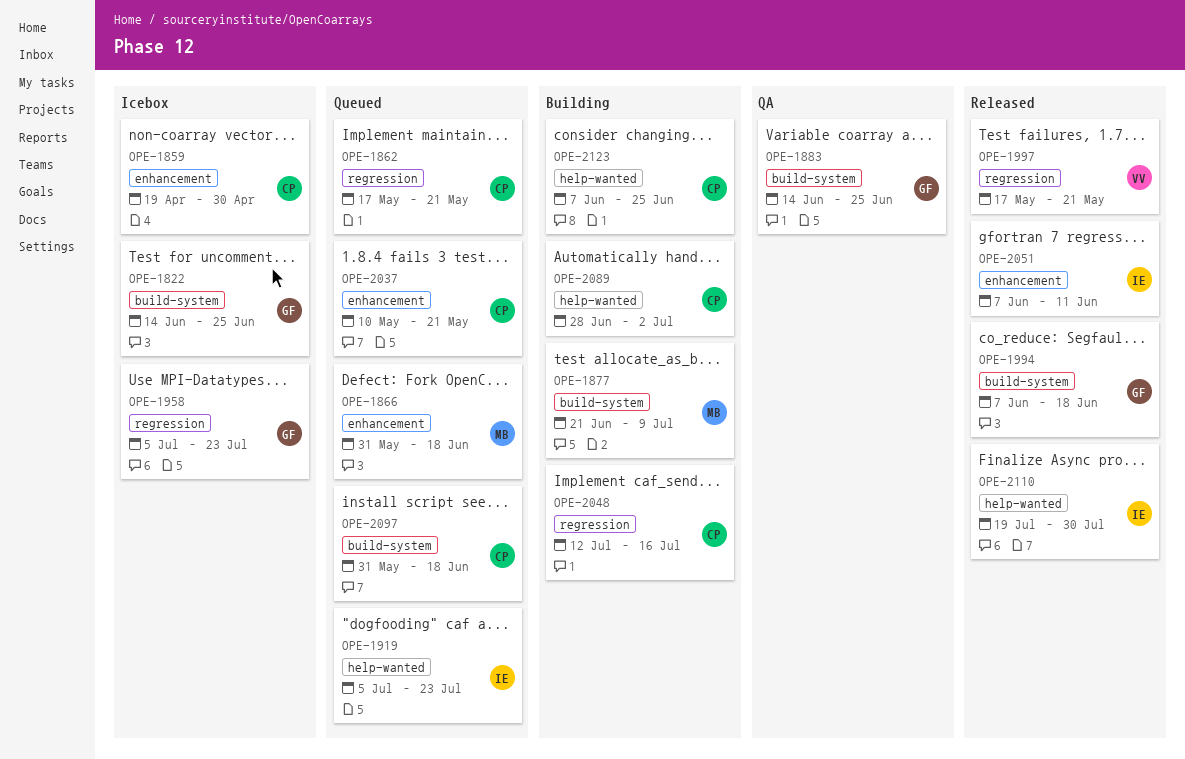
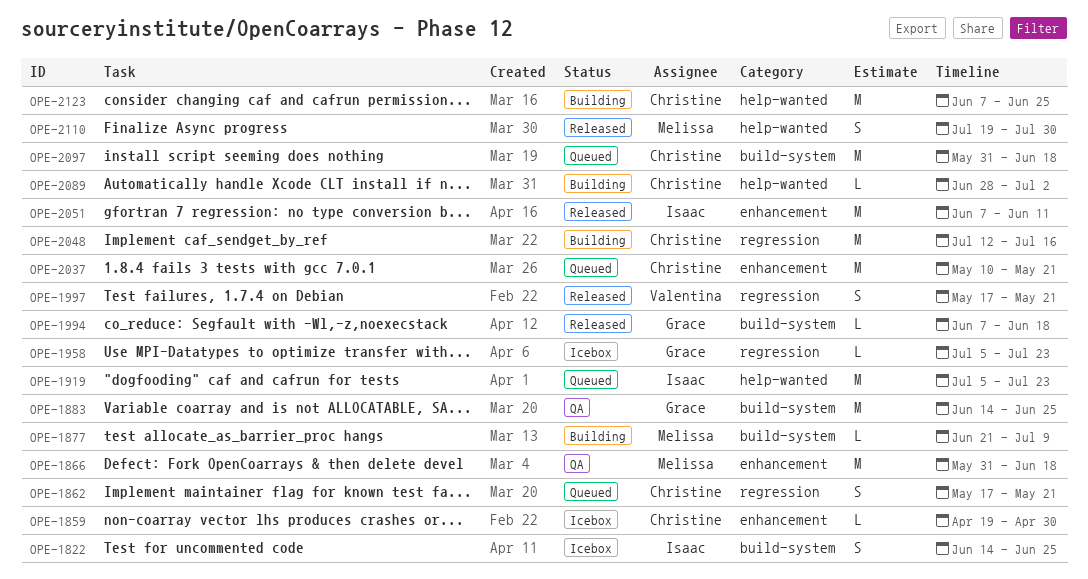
OPE-1822, owner: Grace -> Isaac
OPE-1866, status: Queued -> QA
OPE-2110, owner: Isaac -> Melissa

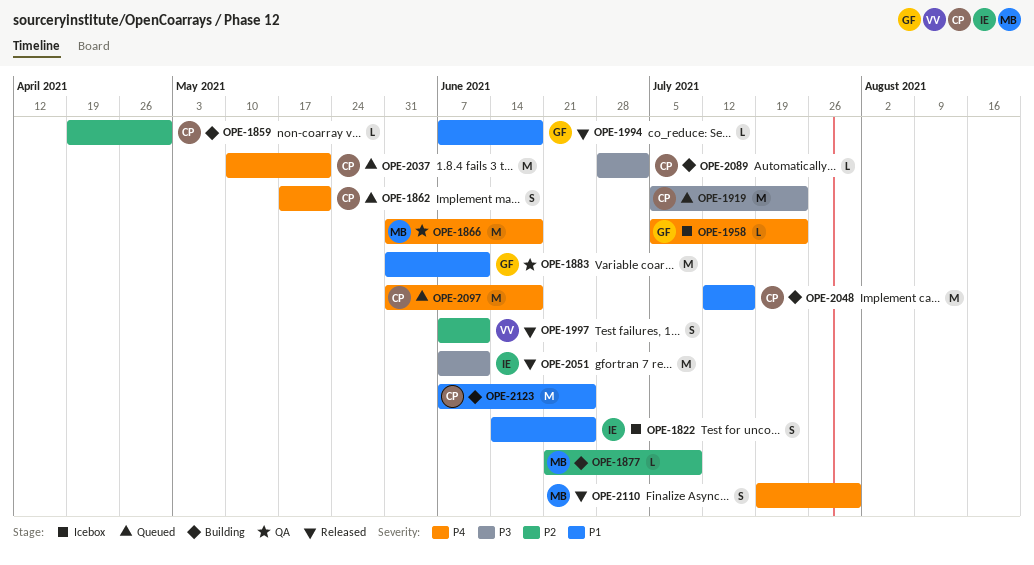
OPE-1859, status: Icebox -> Building
OPE-1883, start: Jun 14 -> May 31
OPE-1883, due: Jun 25 -> Jun 11
OPE-1919, owner: Isaac -> Christine
OPE-1997, start: May 17 -> Jun 7
OPE-1997, due: May 21 -> Jun 11

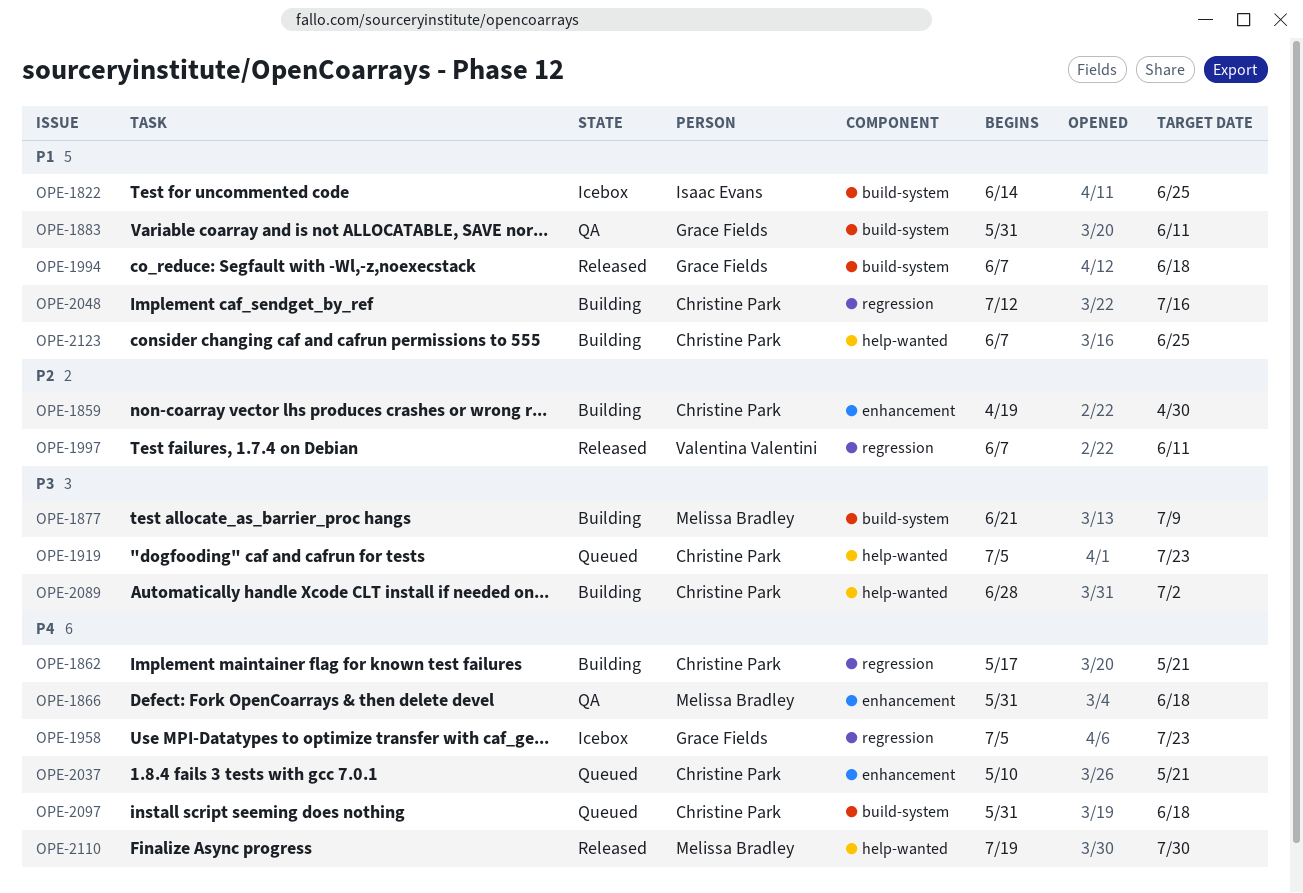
OPE-1862, status: Queued -> Building
OPE-1877, priority: P2 -> P3
OPE-2051: present -> none

